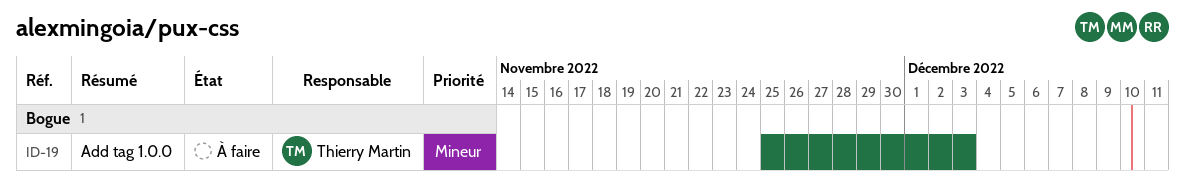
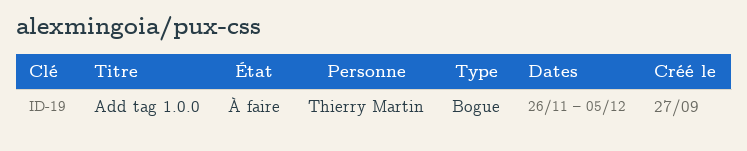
ID-19, start: Nov 25 -> Nov 26
ID-19, due: Dec 3 -> Dec 5

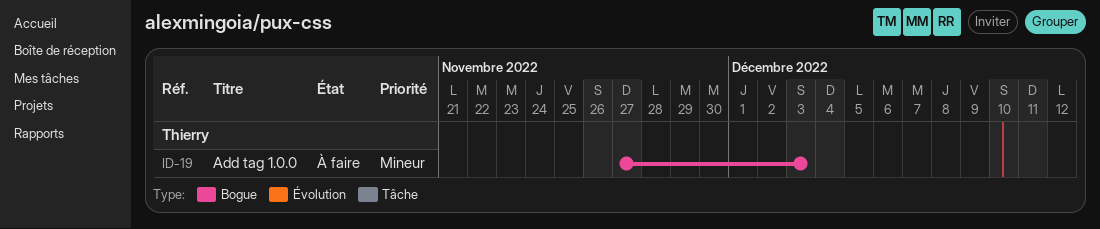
ID-19, start: Nov 26 -> Nov 27
ID-19, due: Dec 5 -> Dec 3

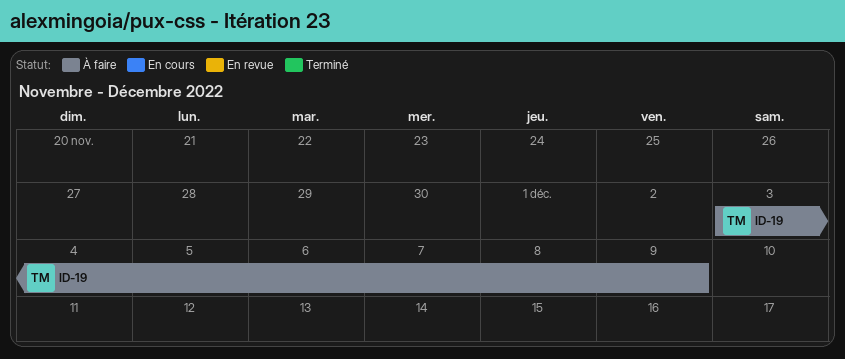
ID-19, start: Nov 27 -> Dec 3
ID-19, due: Dec 3 -> Dec 9

